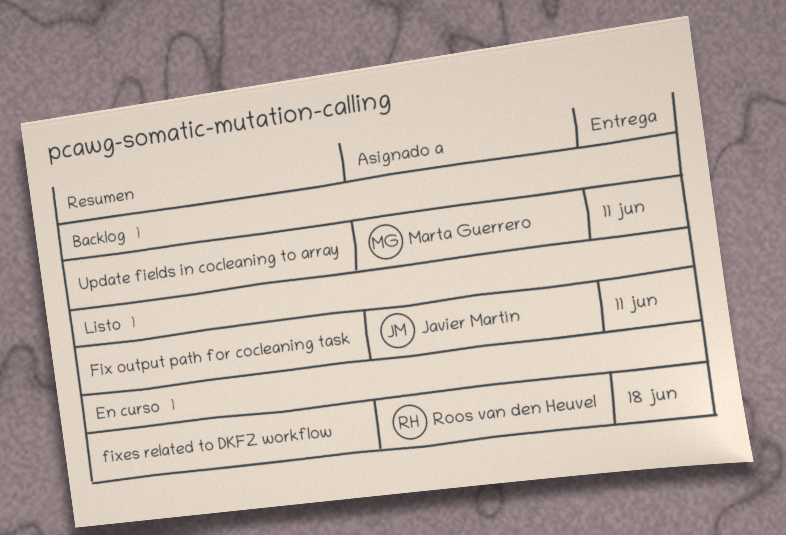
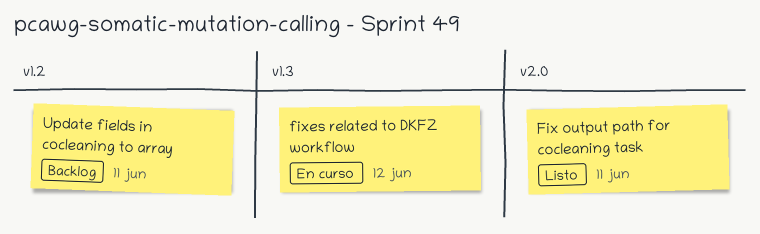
fixes related to DKFZ workflow, due: Jun 18 -> Jun 12

